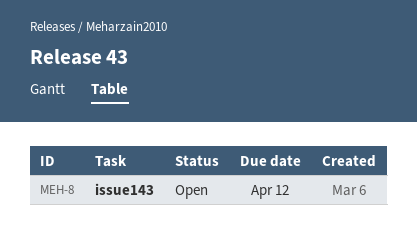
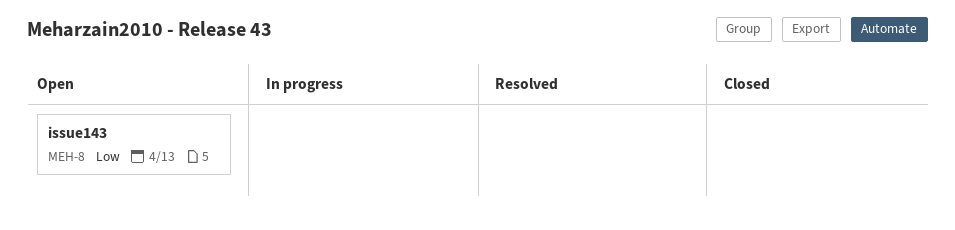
MEH-8, due: Apr 12 -> Apr 13

